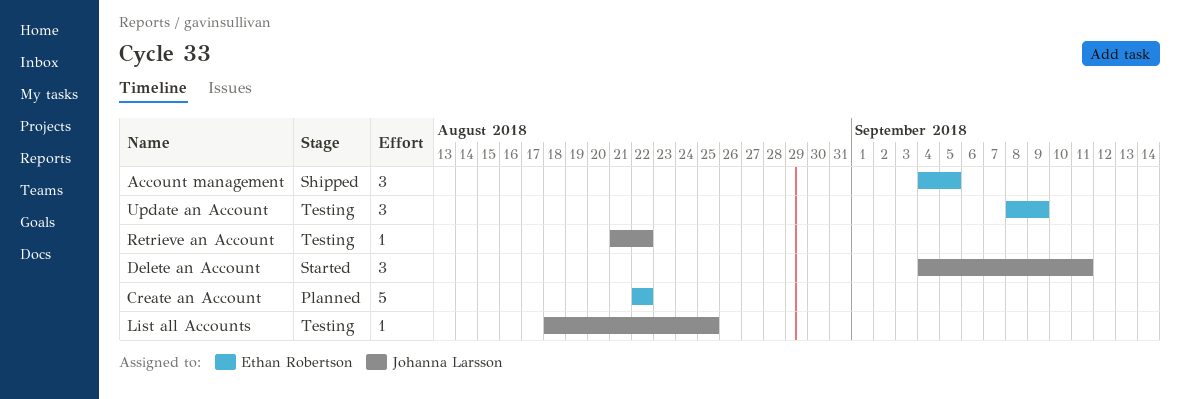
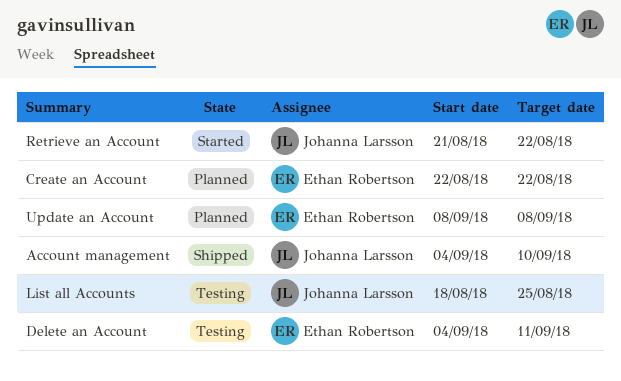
Account management, owner: Ethan Robertson -> Johanna Larsson
Account management, due: Sep 5 -> Sep 10
Delete an Account, status: Started -> Testing
Delete an Account, owner: Johanna Larsson -> Ethan Robertson
Retrieve an Account, status: Testing -> Started
Update an Account, status: Testing -> Planned
Update an Account, due: Sep 9 -> Sep 8

